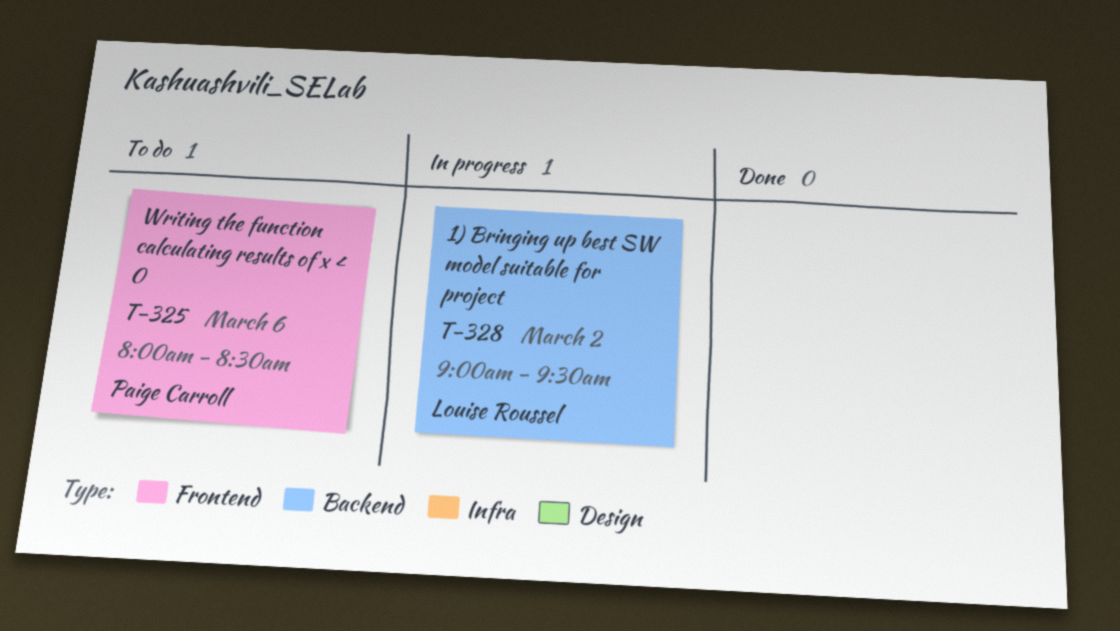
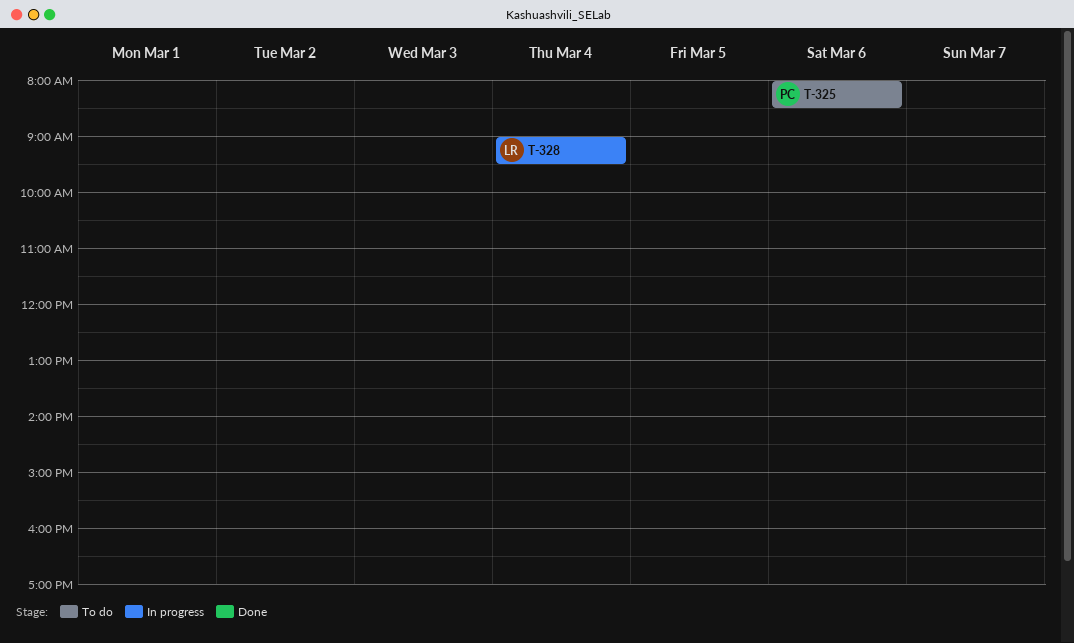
T-328, day: Mar 2 -> Mar 4

